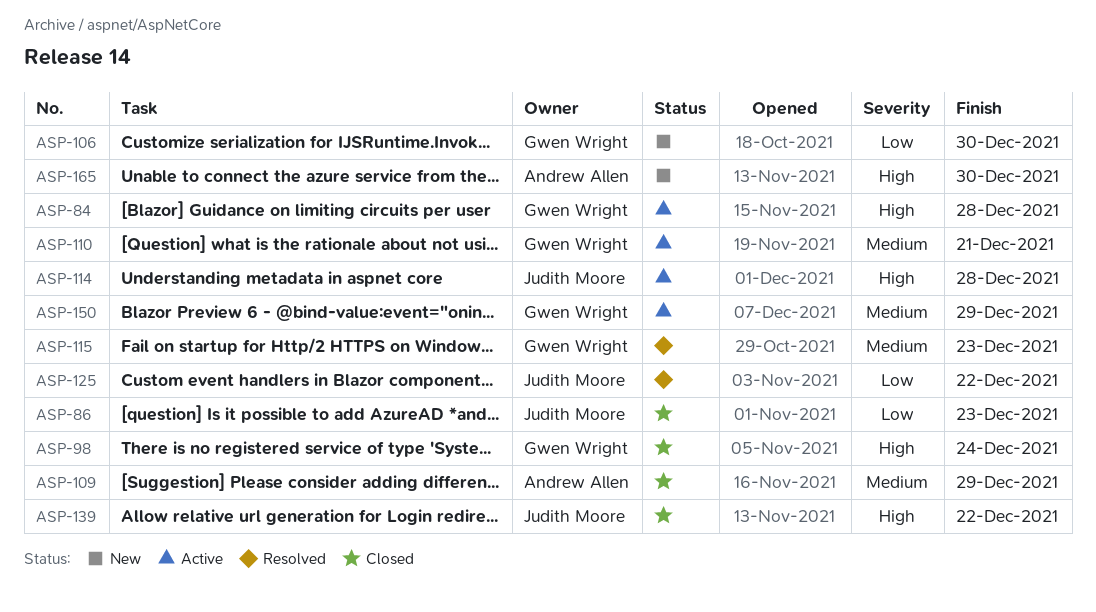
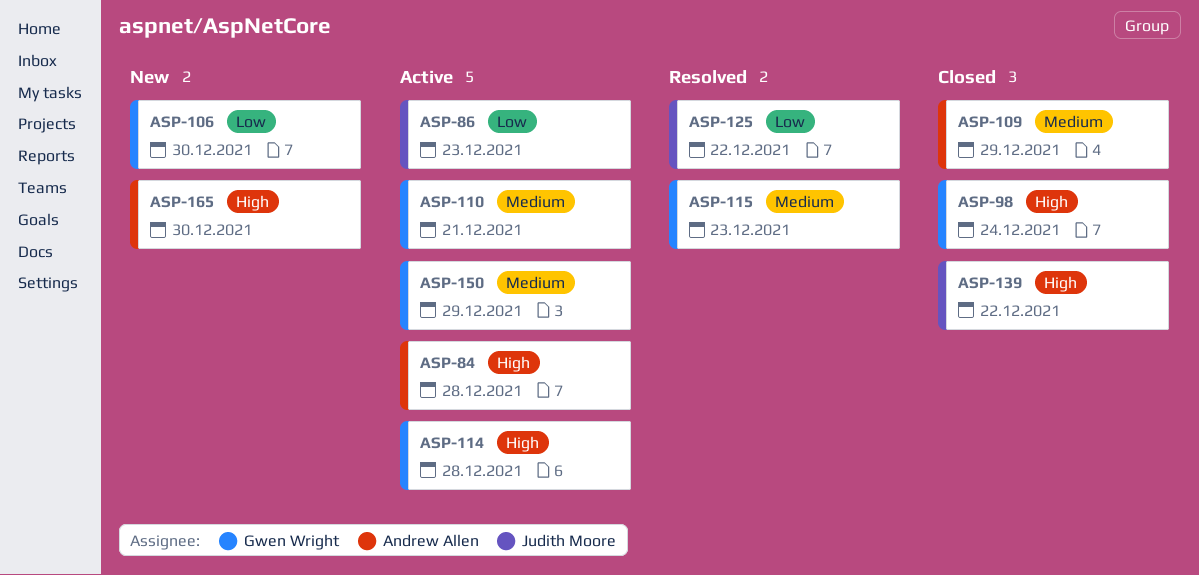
ASP-84, owner: Gwen Wright -> Andrew Allen
ASP-86, status: Closed -> Active
ASP-114, owner: Judith Moore -> Gwen Wright

